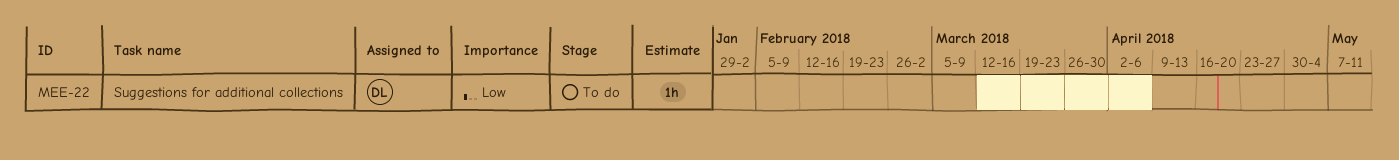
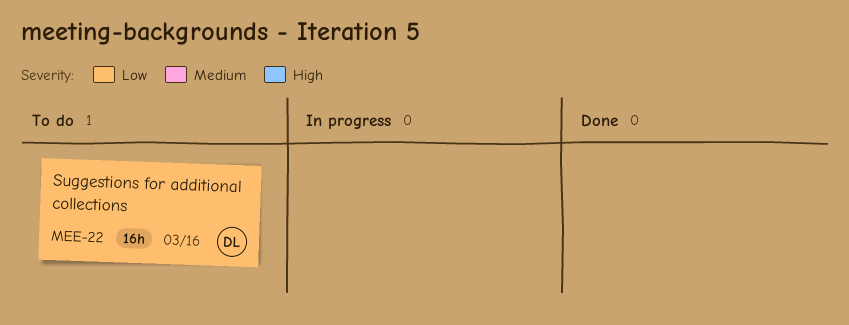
MEE-22, estimate: 1h -> 16h
MEE-22, due: Apr 6 -> Mar 16

